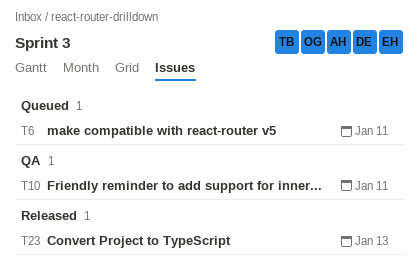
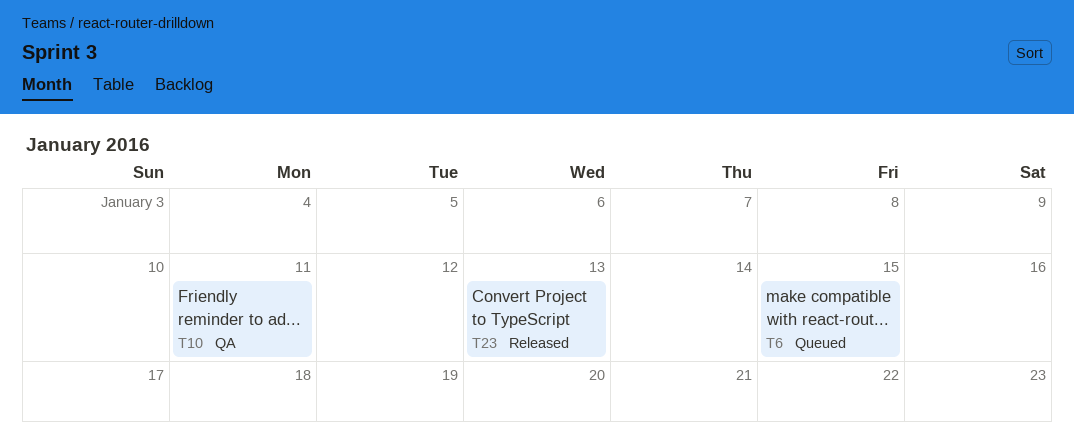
T6, due: Jan 11 -> Jan 15

